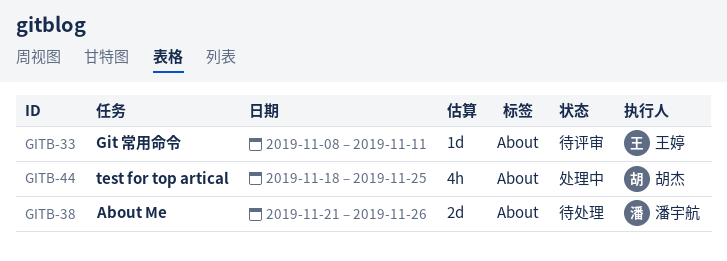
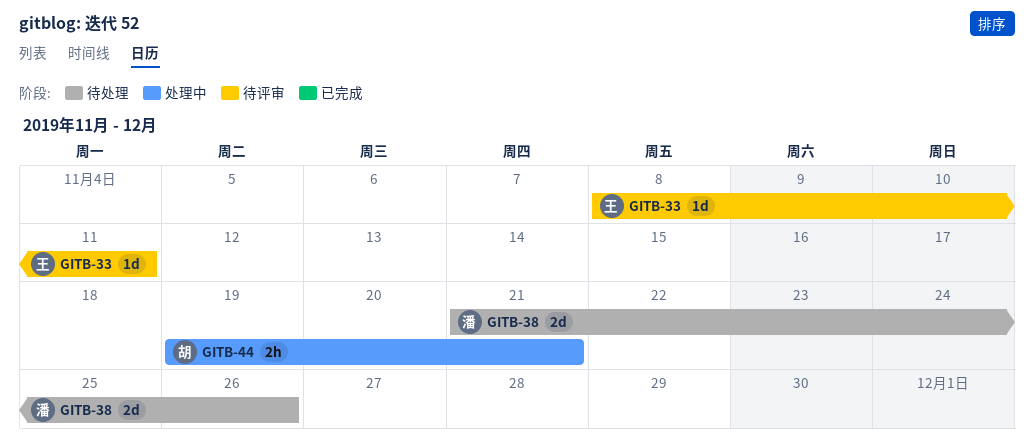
GITB-44, estimate: 4h -> 2h
GITB-44, start: Nov 18 -> Nov 19
GITB-44, due: Nov 25 -> Nov 21

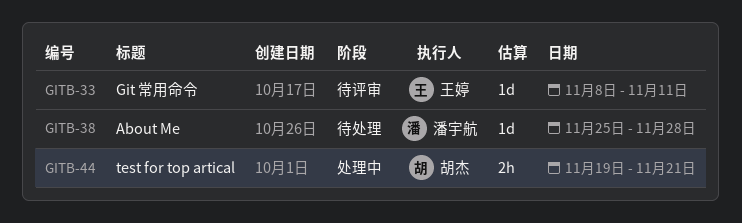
GITB-38, estimate: 2d -> 1d
GITB-38, start: Nov 21 -> Nov 25
GITB-38, due: Nov 26 -> Nov 28

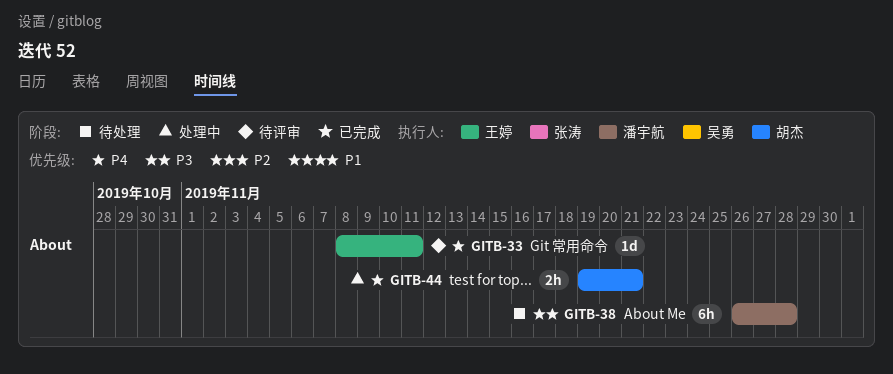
GITB-38, estimate: 1d -> 6h
GITB-38, start: Nov 25 -> Nov 26

